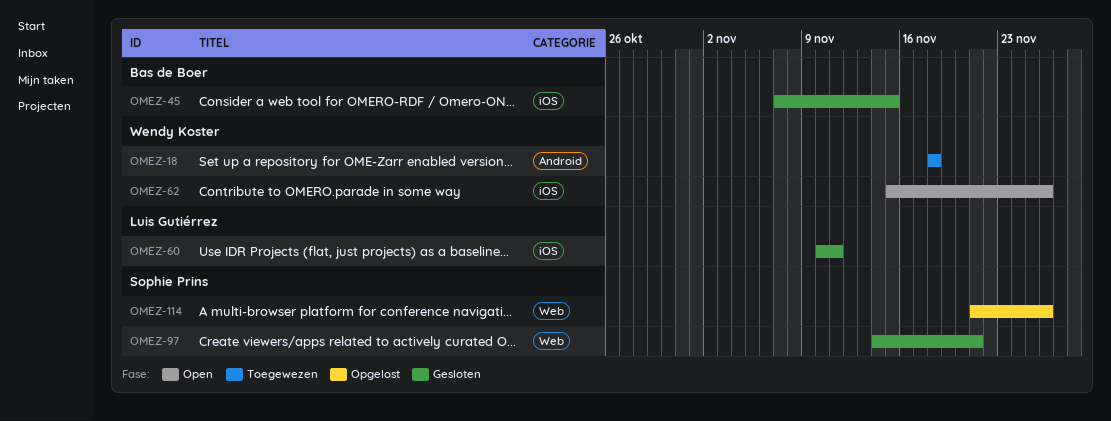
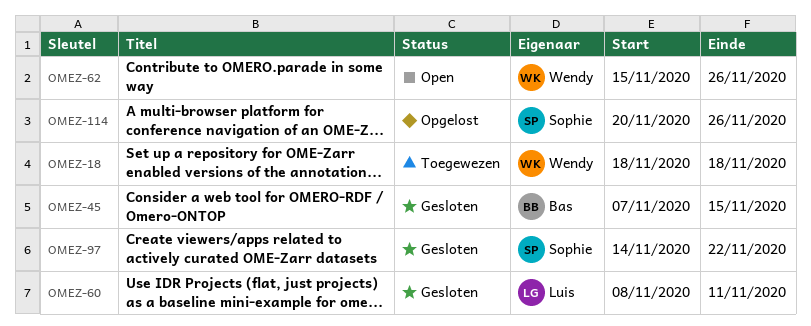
OMEZ-60, start: Nov 10 -> Nov 8
OMEZ-97, due: Nov 21 -> Nov 22
OMEZ-114, start: Nov 21 -> Nov 20

